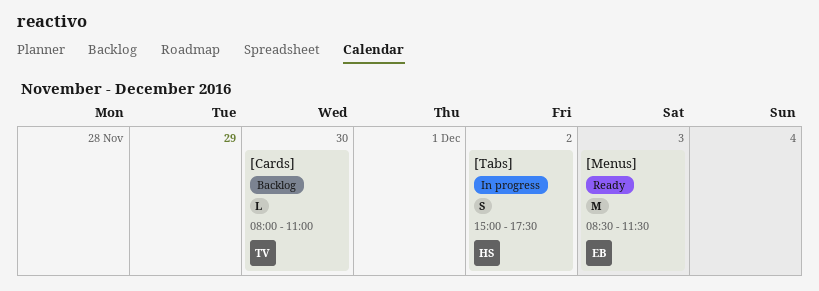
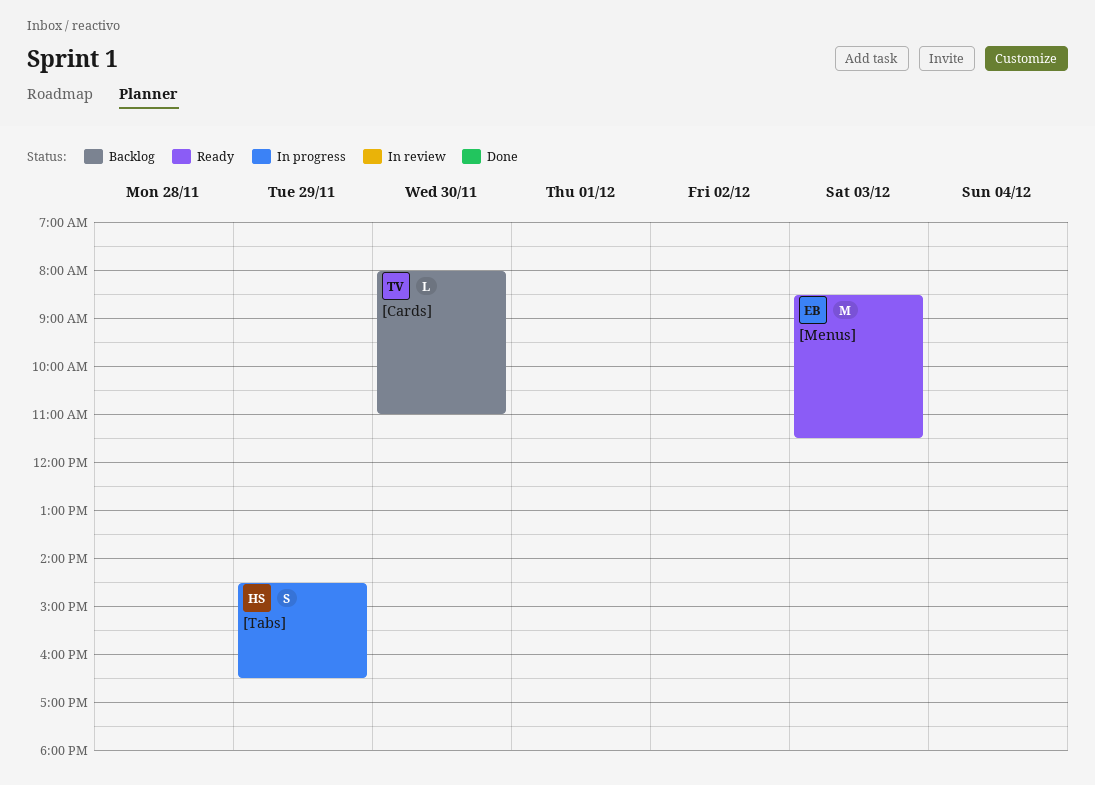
[Tabs], day: Dec 2 -> Nov 29
[Tabs], begins: 15:00 -> 14:30
[Tabs], ends: 17:30 -> 16:30

